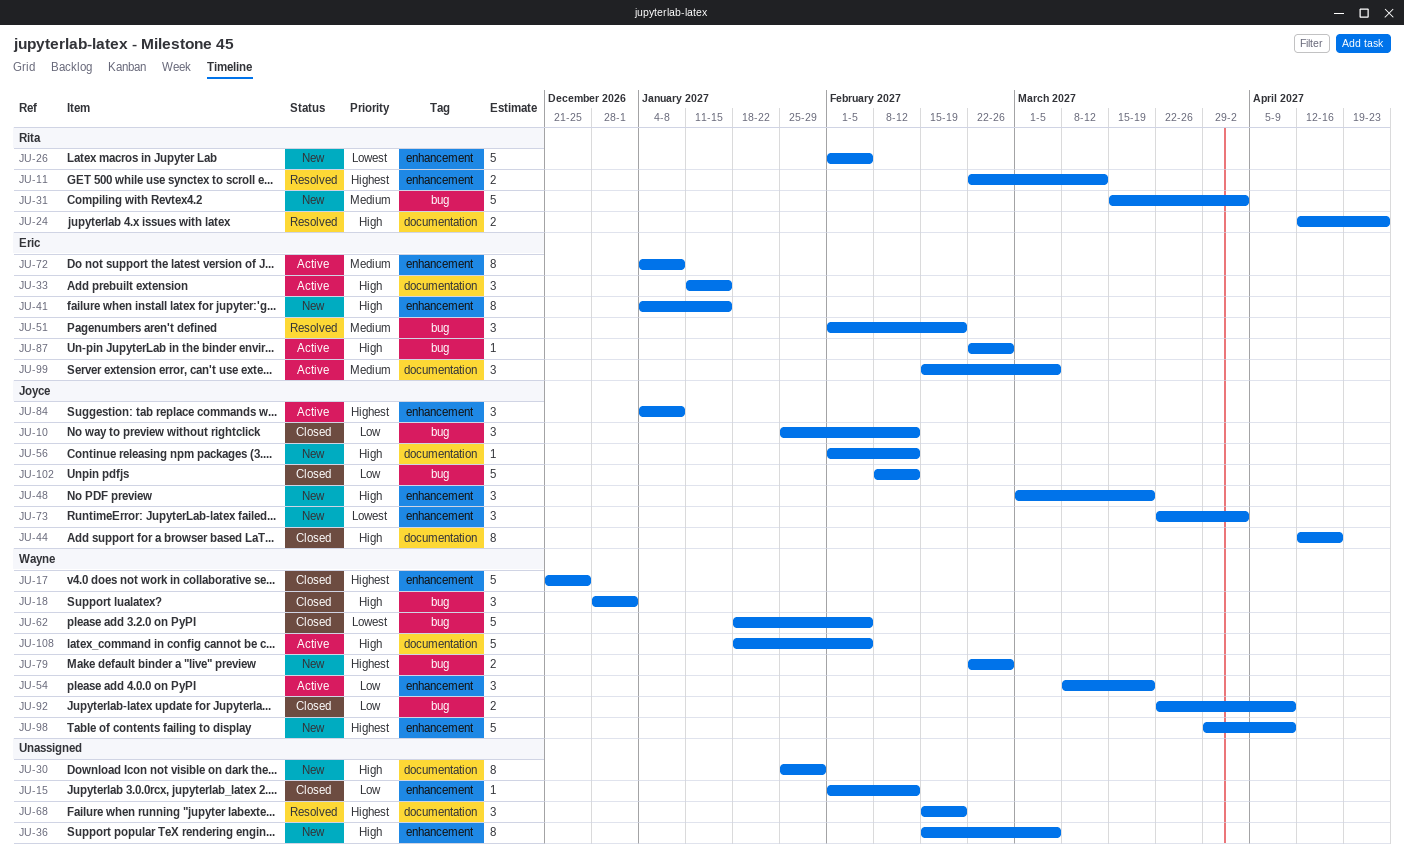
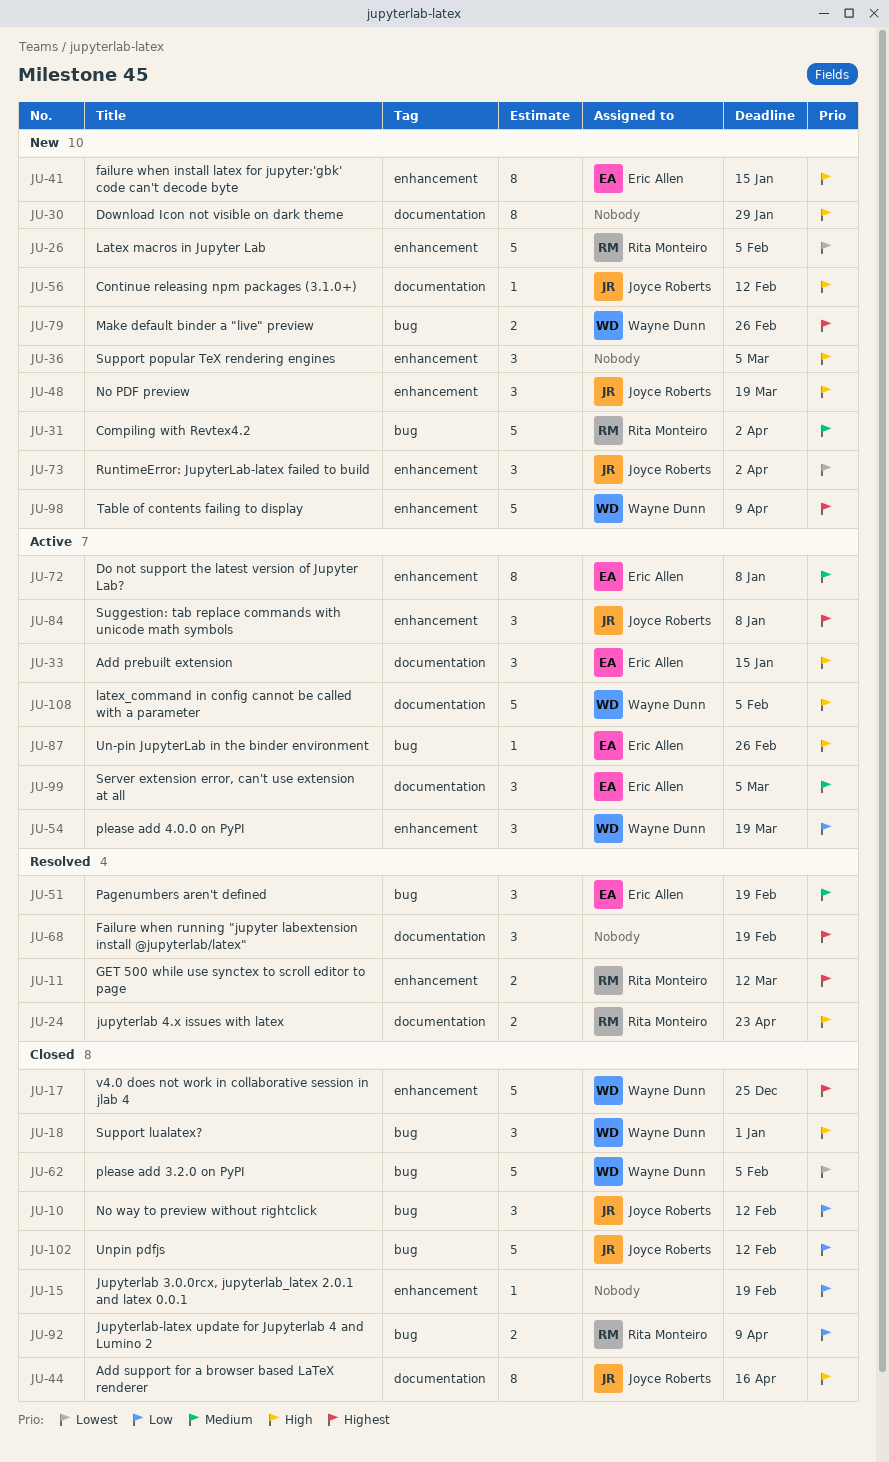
JU-15, due: Feb 12 -> Feb 19
JU-36, estimate: 8 -> 3
JU-92, owner: Wayne Dunn -> Rita Monteiro

